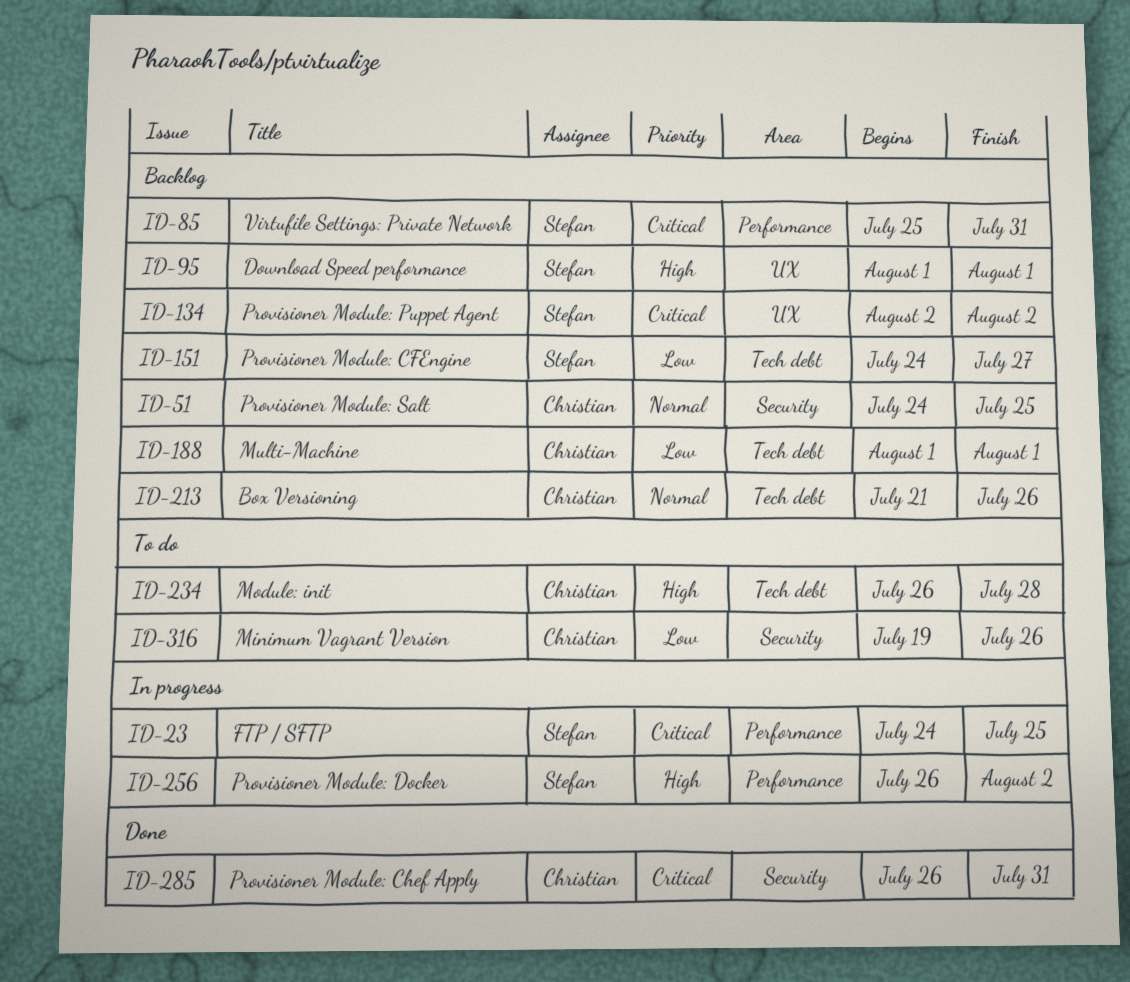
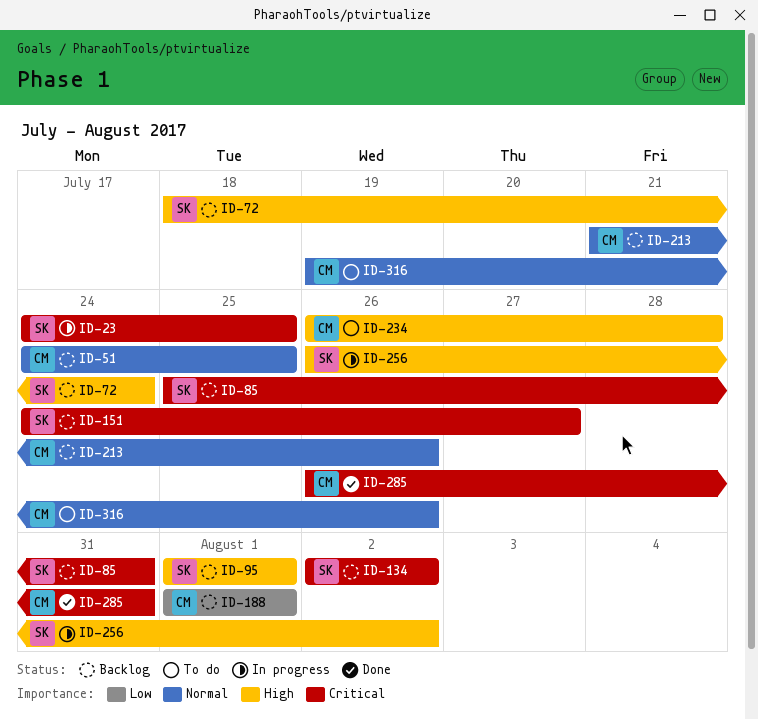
ID-72: none -> present
ID-151, priority: Low -> Critical
ID-316, priority: Low -> Normal

